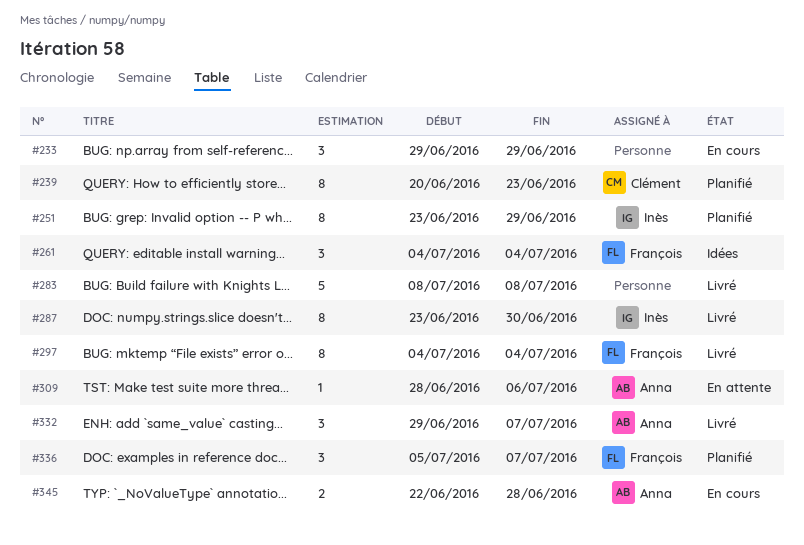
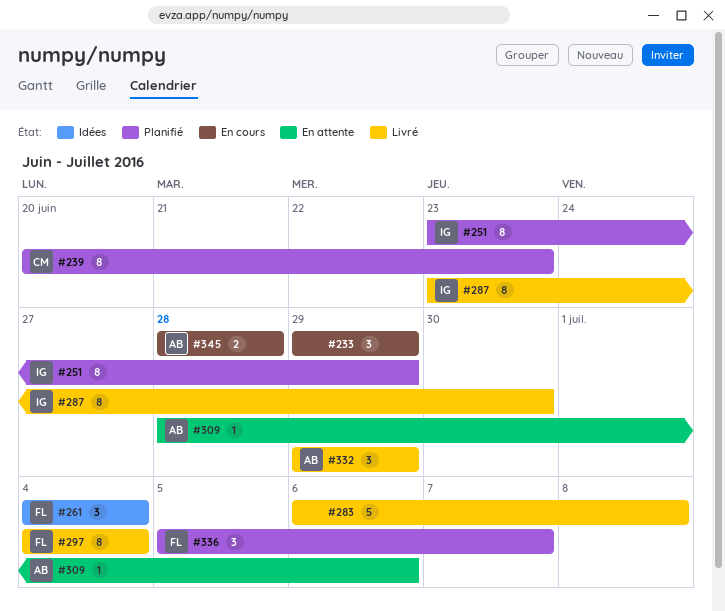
#283, start: Jul 8 -> Jul 6
#332, due: Jul 7 -> Jun 29
#345, start: Jun 22 -> Jun 28

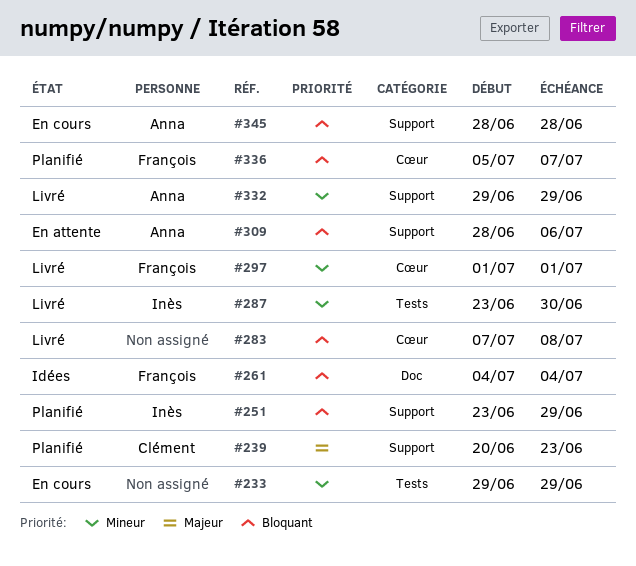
#283, start: Jul 6 -> Jul 7
#297, start: Jul 4 -> Jul 1
#297, due: Jul 4 -> Jul 1

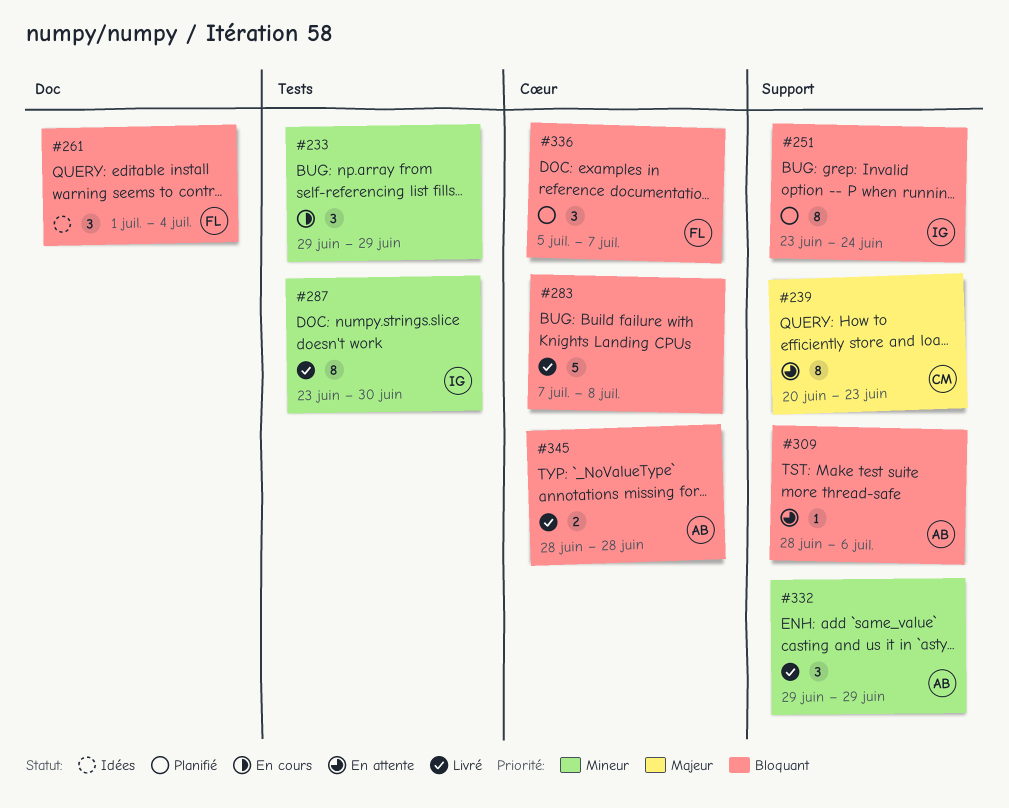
#239, status: Planifié -> En attente
#251, due: Jun 29 -> Jun 24
#261, start: Jul 4 -> Jul 1
#297: present -> none
#345, status: En cours -> Livré
#345, label: Support -> Cœur

